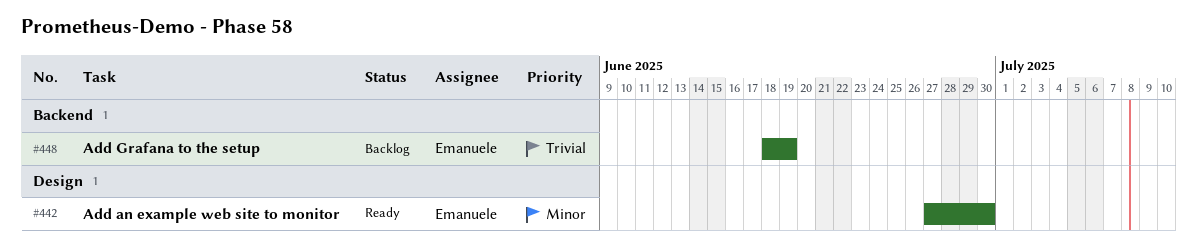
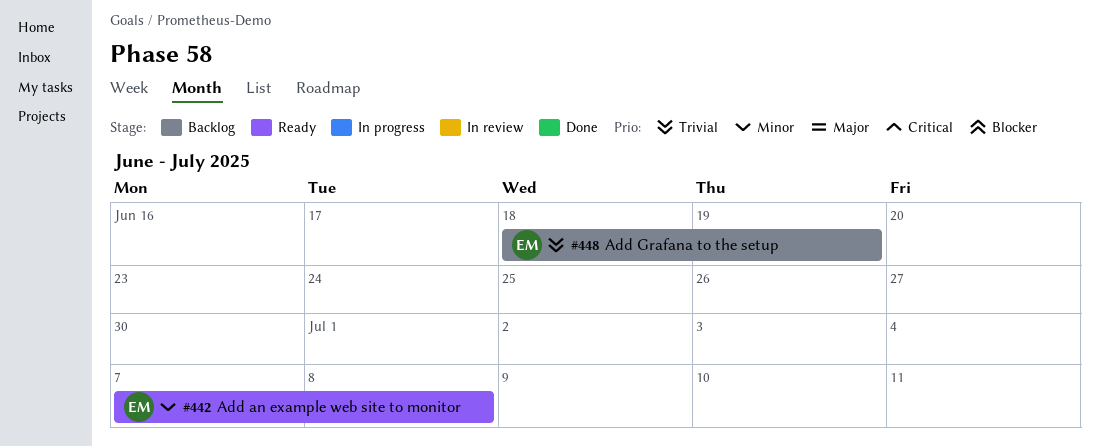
#442, start: Jun 27 -> Jul 7
#442, due: Jun 30 -> Jul 8

